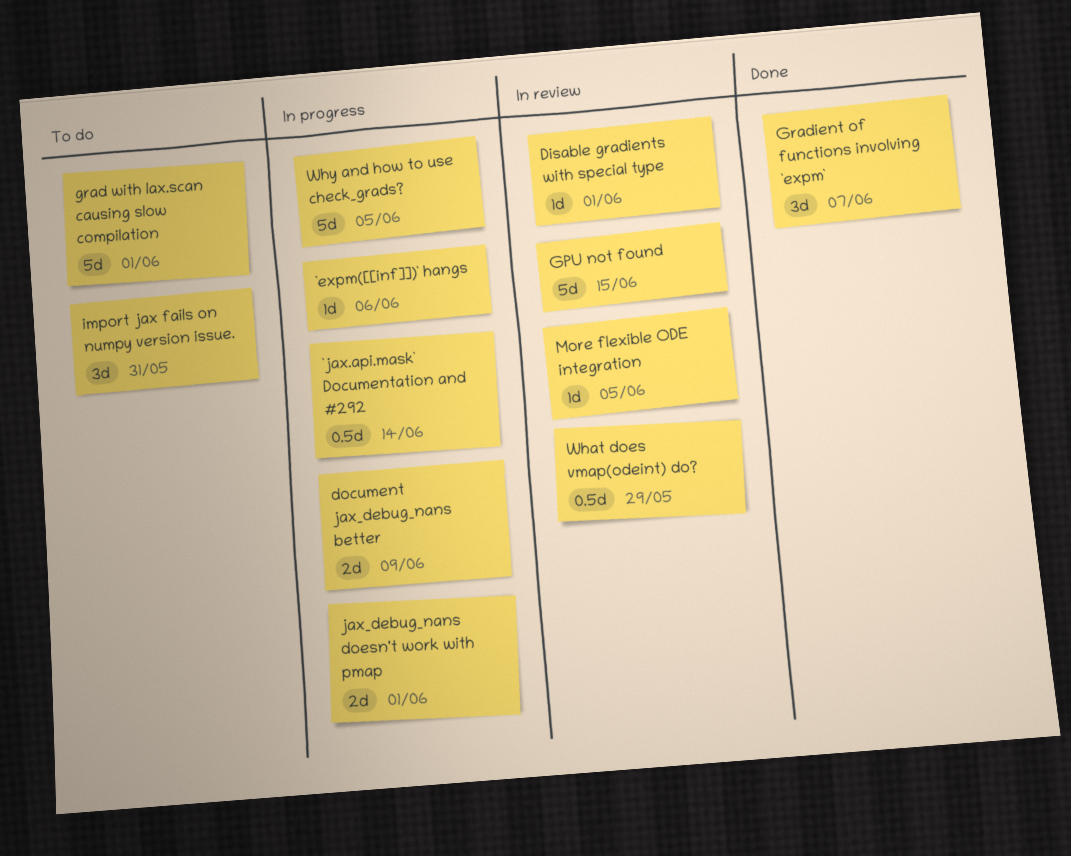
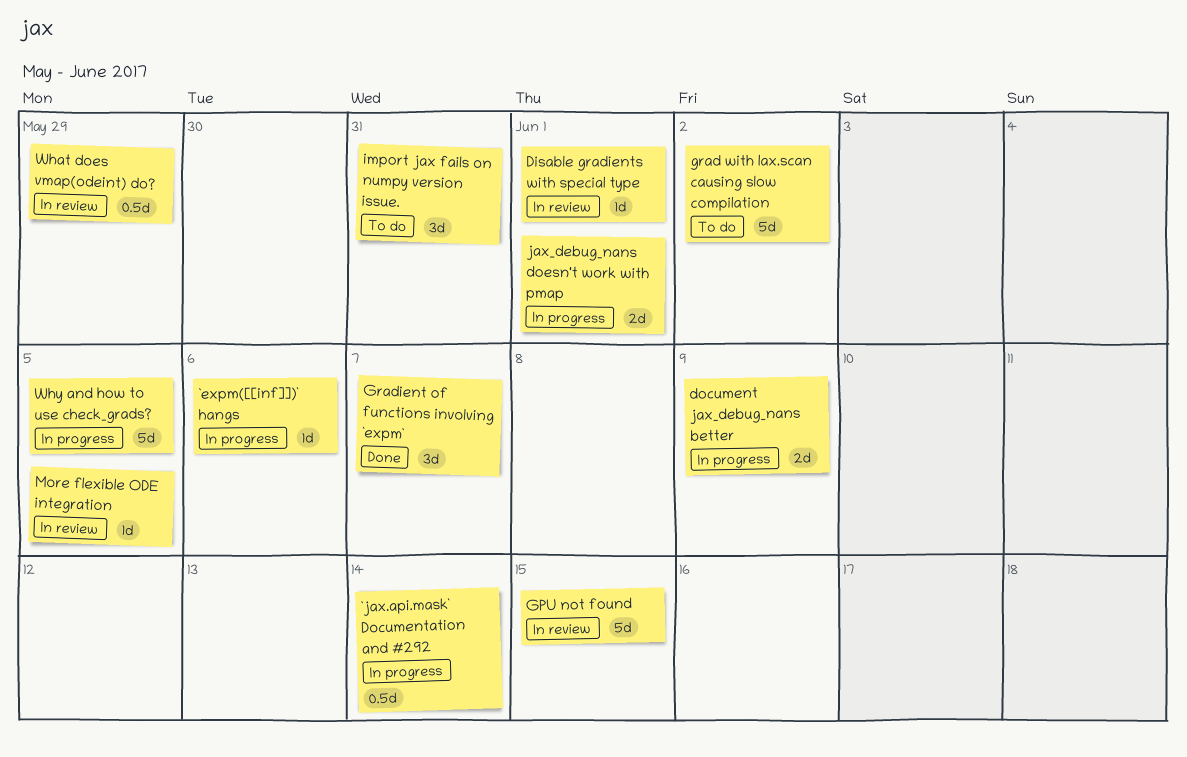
grad with lax.scan causing slow compilation, due: Jun 1 -> Jun 2

